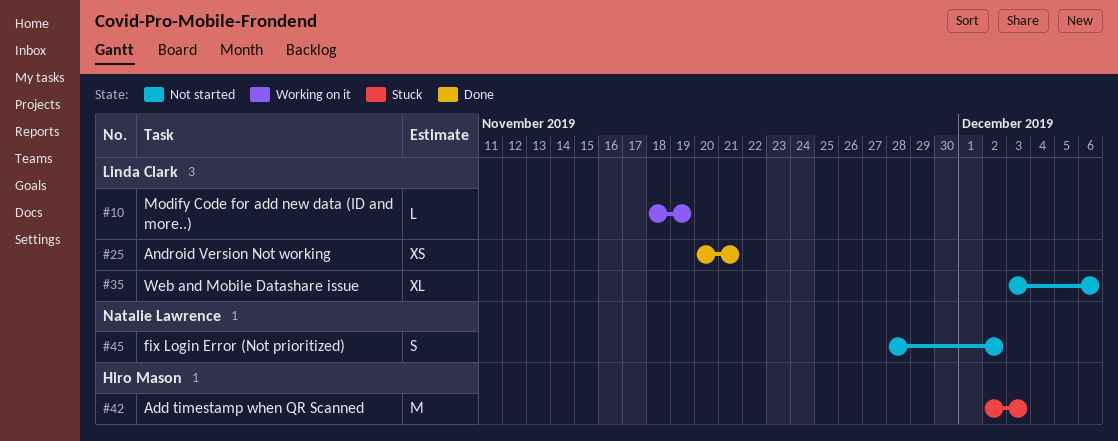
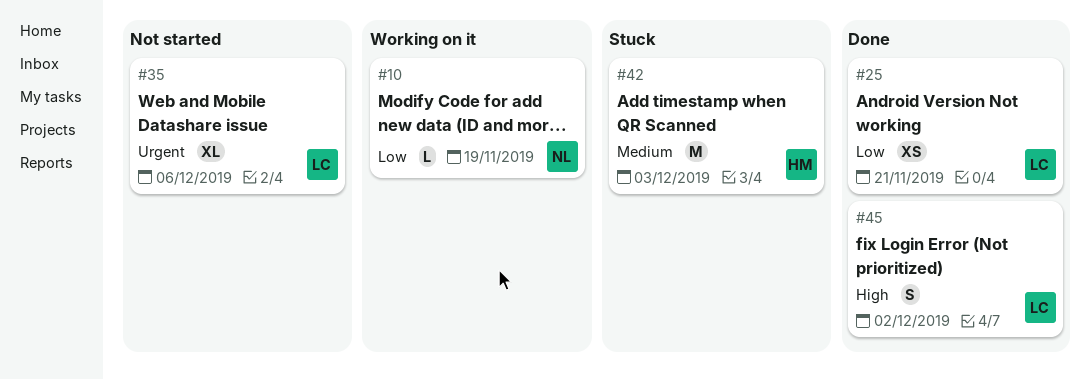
#10, owner: Linda Clark -> Natalie Lawrence
#45, status: Not started -> Done
#45, owner: Natalie Lawrence -> Linda Clark

